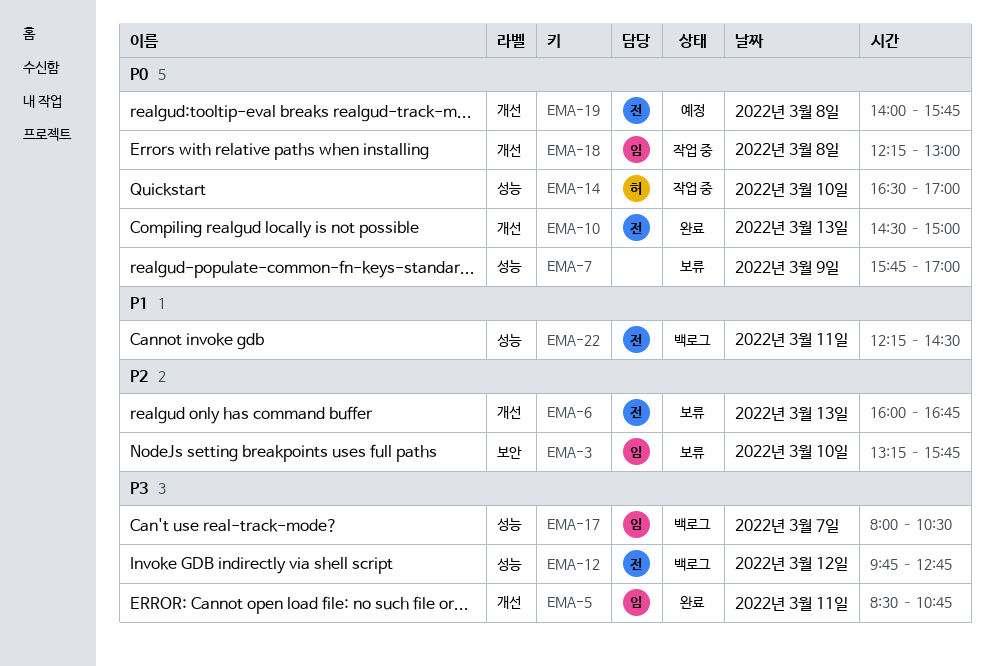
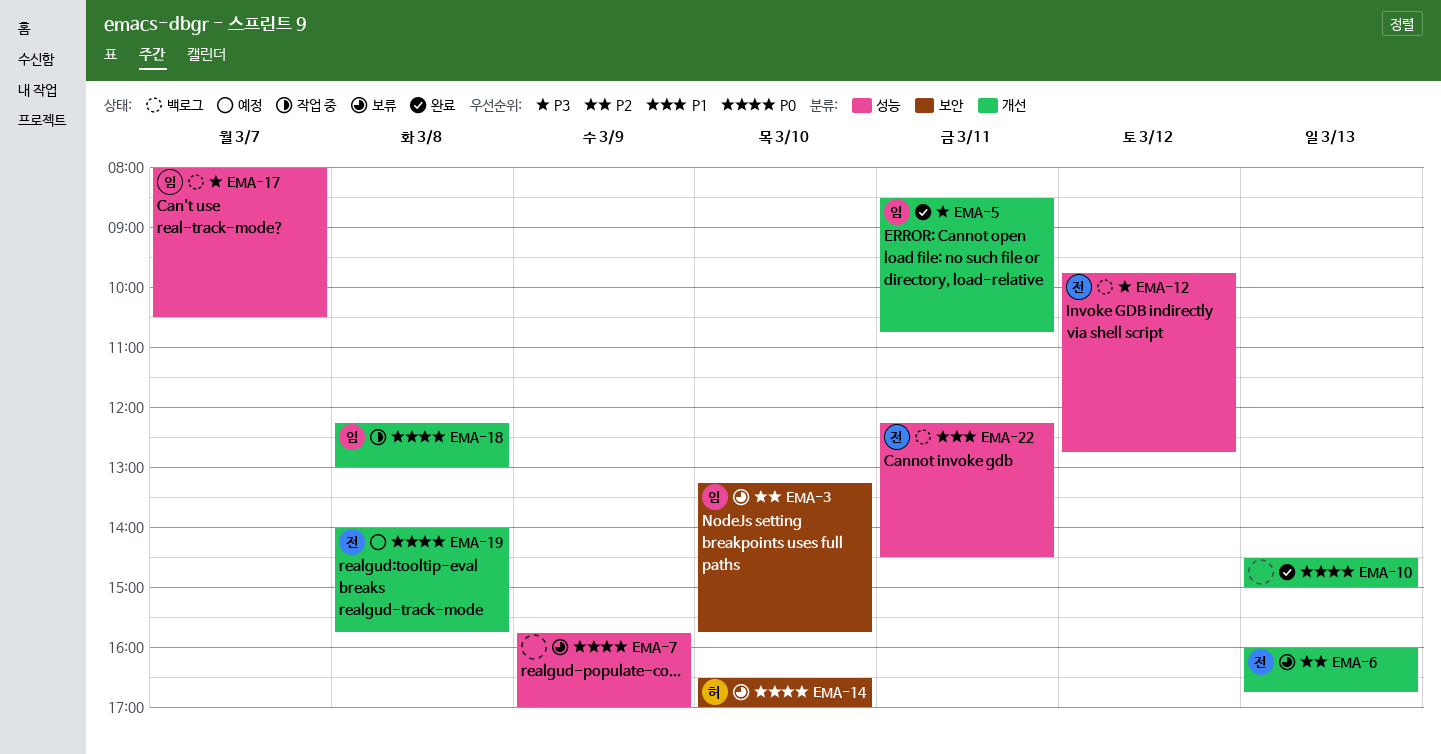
EMA-10, owner: 전 -> none
EMA-14, status: 작업 중 -> 보류
EMA-14, label: 성능 -> 보안

